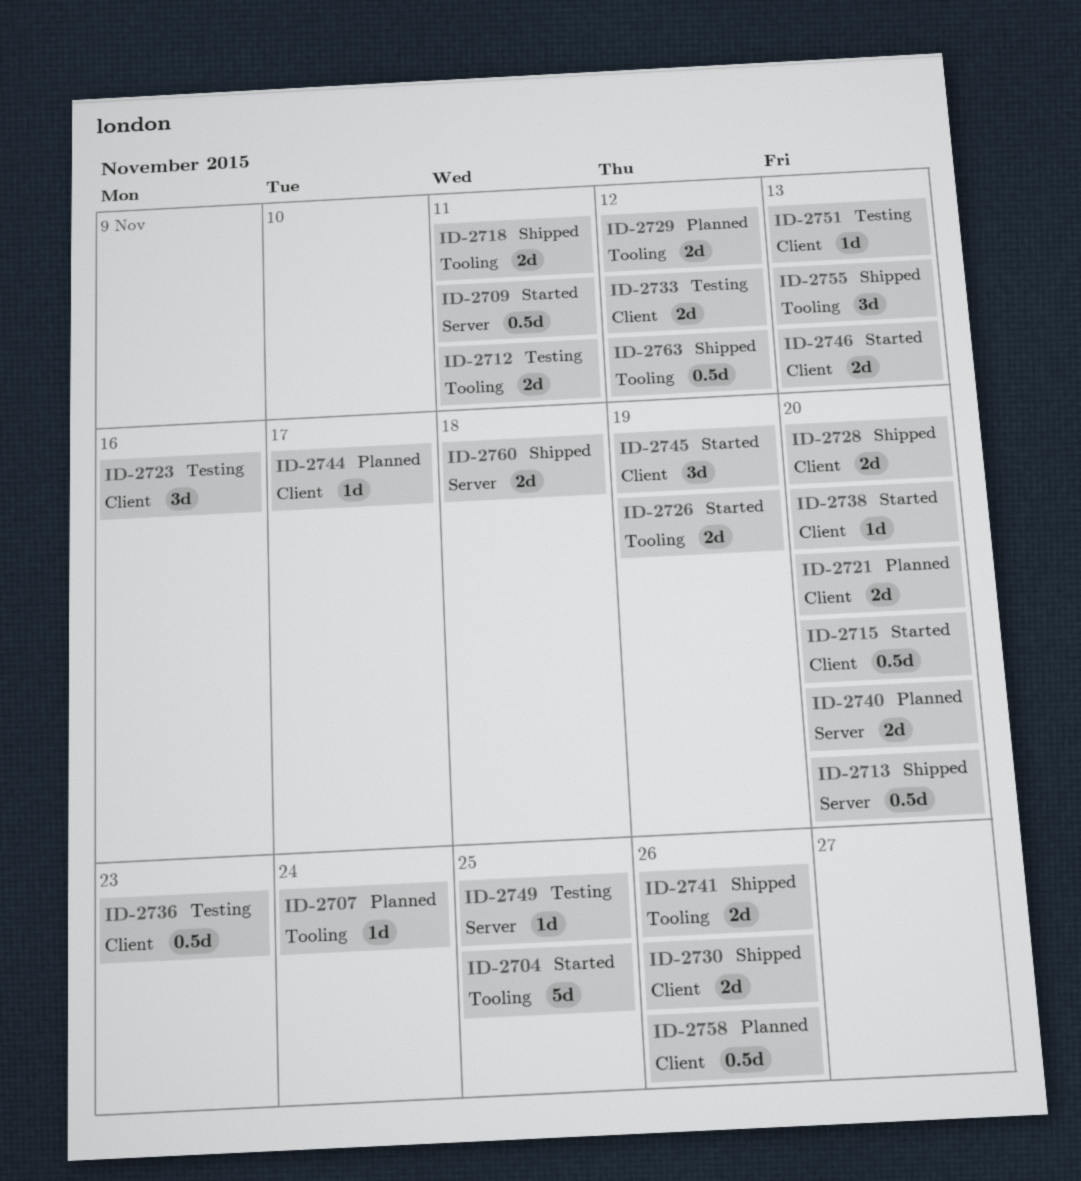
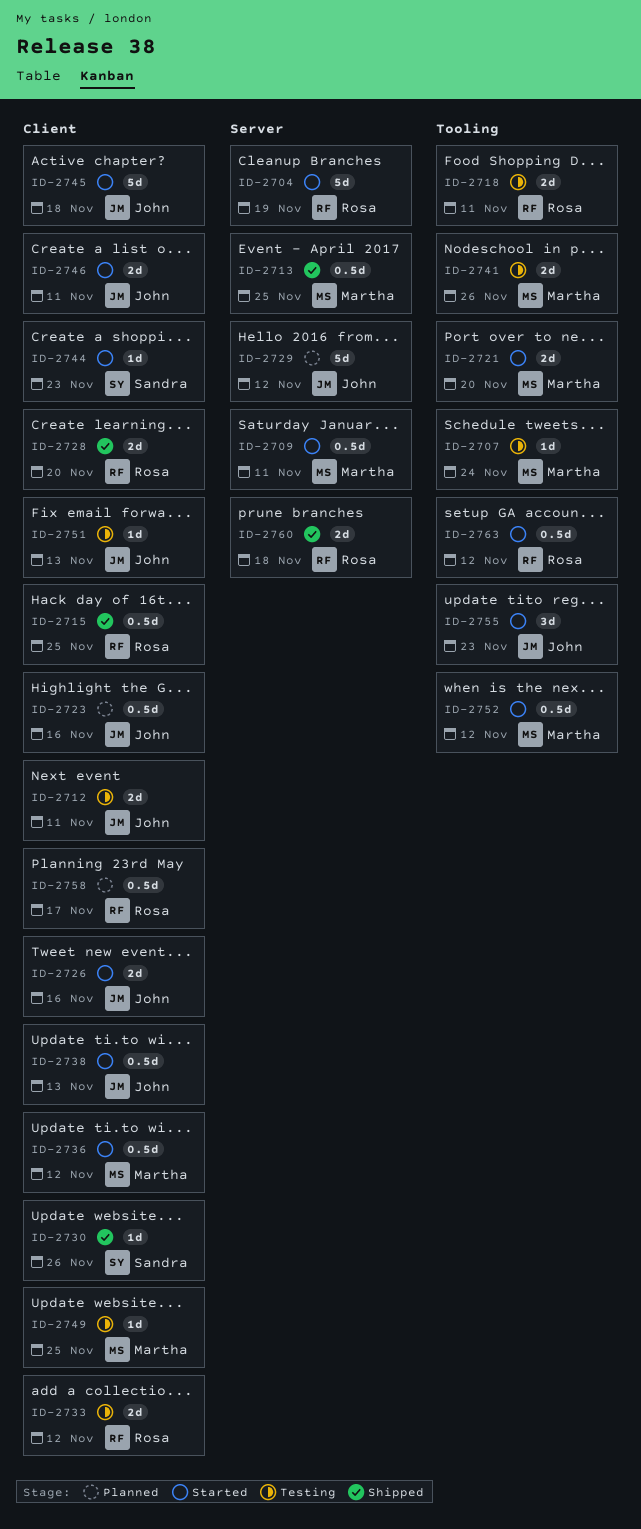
ID-2704, label: Tooling -> Server
ID-2704, due: Nov 25 -> Nov 19
ID-2707, status: Planned -> Testing
ID-2712, label: Tooling -> Client
ID-2713, due: Nov 20 -> Nov 25
ID-2715, status: Started -> Shipped
ID-2715, due: Nov 20 -> Nov 25
ID-2718, status: Shipped -> Testing
ID-2721, status: Planned -> Started
ID-2721, label: Client -> Tooling
ID-2723, status: Testing -> Planned
ID-2723, estimate: 3d -> 0.5d
ID-2726, label: Tooling -> Client
ID-2726, due: Nov 19 -> Nov 16
ID-2729, label: Tooling -> Server
ID-2729, estimate: 2d -> 5d
ID-2730, estimate: 2d -> 1d
ID-2736, status: Testing -> Started
ID-2736, due: Nov 23 -> Nov 12
ID-2738, estimate: 1d -> 0.5d
ID-2738, due: Nov 20 -> Nov 13
ID-2740: present -> none
ID-2741, status: Shipped -> Testing
ID-2744, status: Planned -> Started
ID-2744, due: Nov 17 -> Nov 23
ID-2745, estimate: 3d -> 5d
ID-2745, due: Nov 19 -> Nov 18
ID-2746, due: Nov 13 -> Nov 11
ID-2749, label: Server -> Client
ID-2752: none -> present
ID-2755, status: Shipped -> Started
ID-2755, due: Nov 13 -> Nov 23
ID-2758, due: Nov 26 -> Nov 17
ID-2763, status: Shipped -> Started

